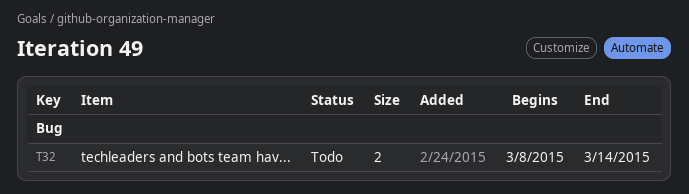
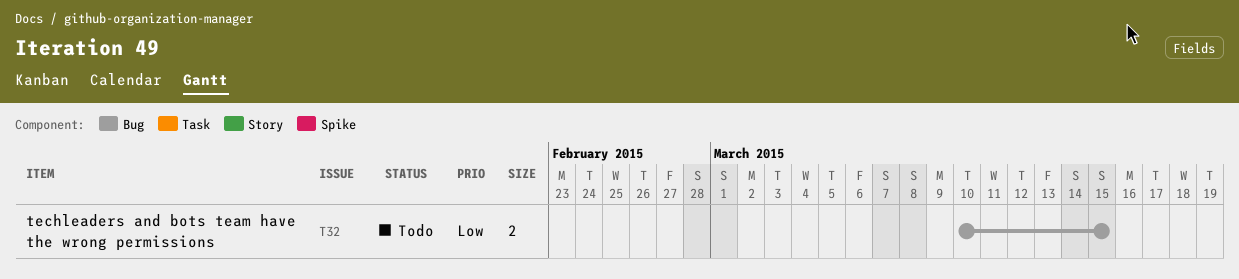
T32, start: Mar 8 -> Mar 10
T32, due: Mar 14 -> Mar 15

